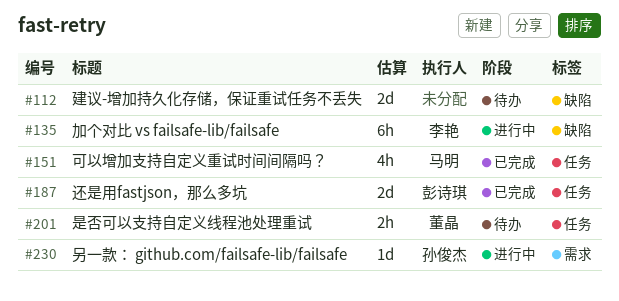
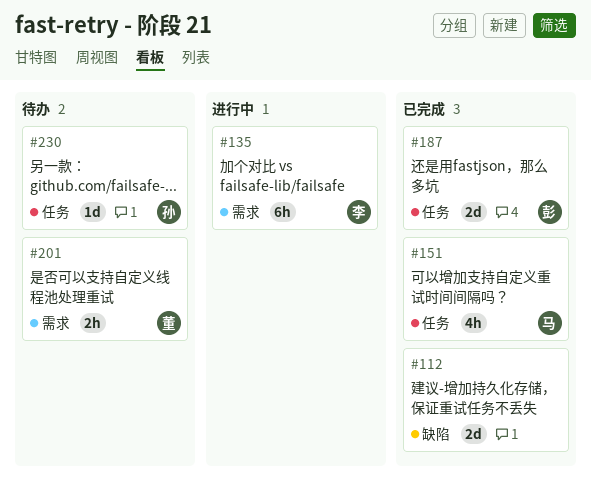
#112, status: 待办 -> 已完成
#135, label: 缺陷 -> 需求
#201, label: 任务 -> 需求
#230, status: 进行中 -> 待办
#230, label: 需求 -> 任务

